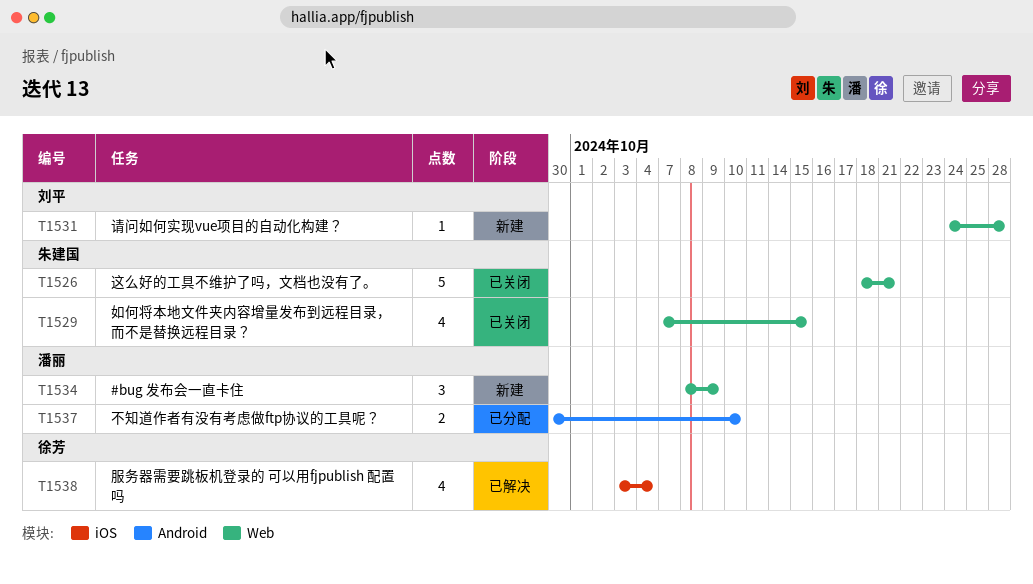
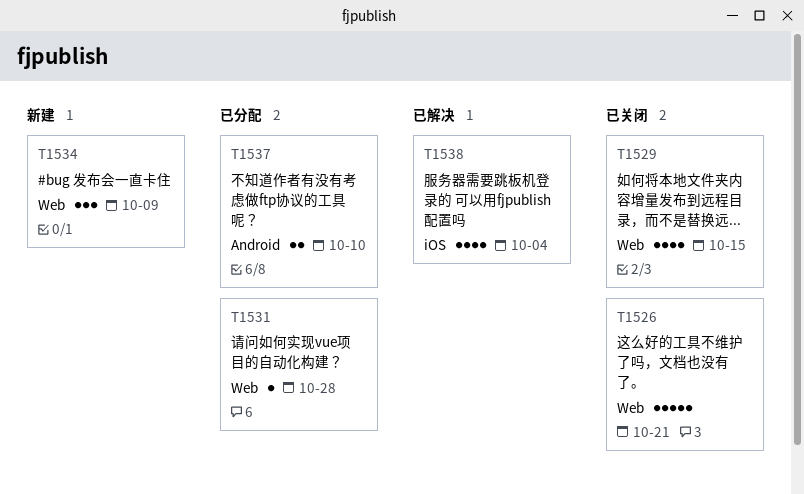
T1531, status: 新建 -> 已分配

